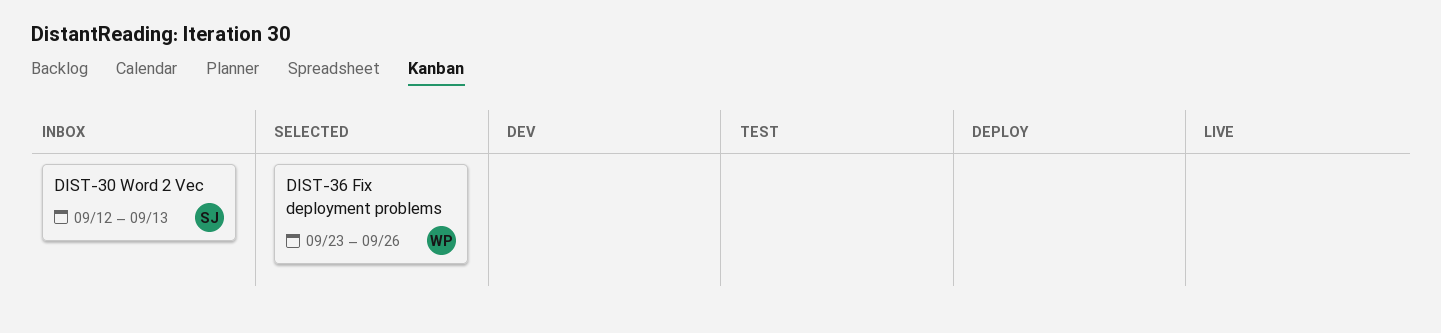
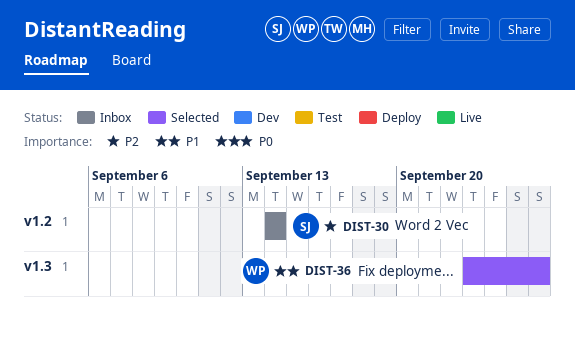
DIST-30, start: Sep 12 -> Sep 14
DIST-30, due: Sep 13 -> Sep 14

